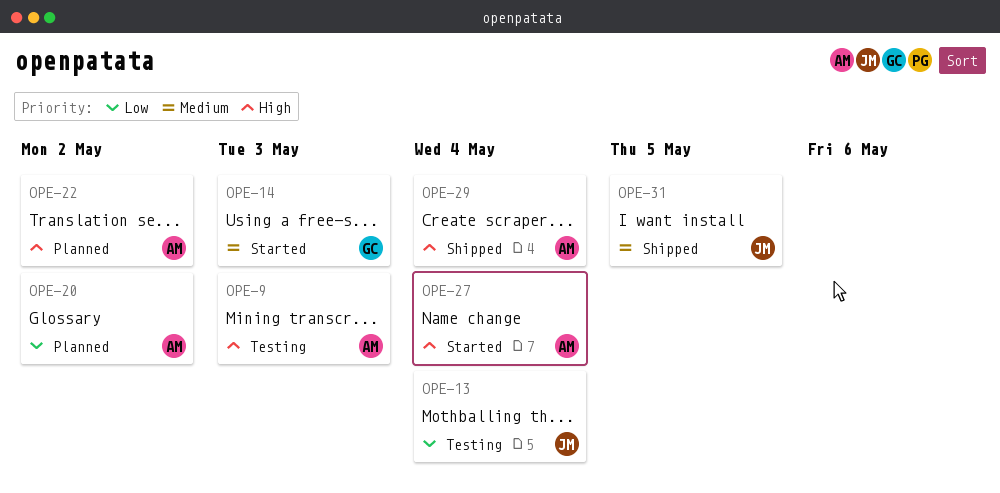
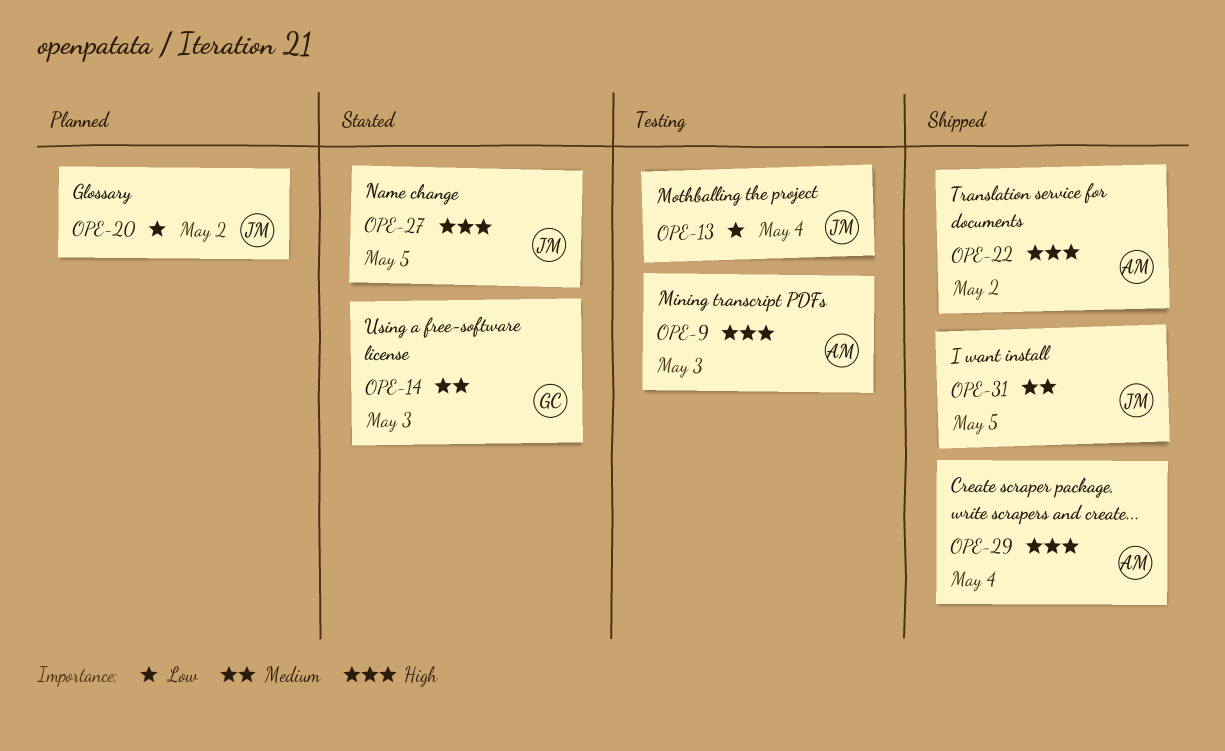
OPE-20, owner: AM -> JM
OPE-22, status: Planned -> Shipped
OPE-27, owner: AM -> JM
OPE-27, due: May 4 -> May 5

